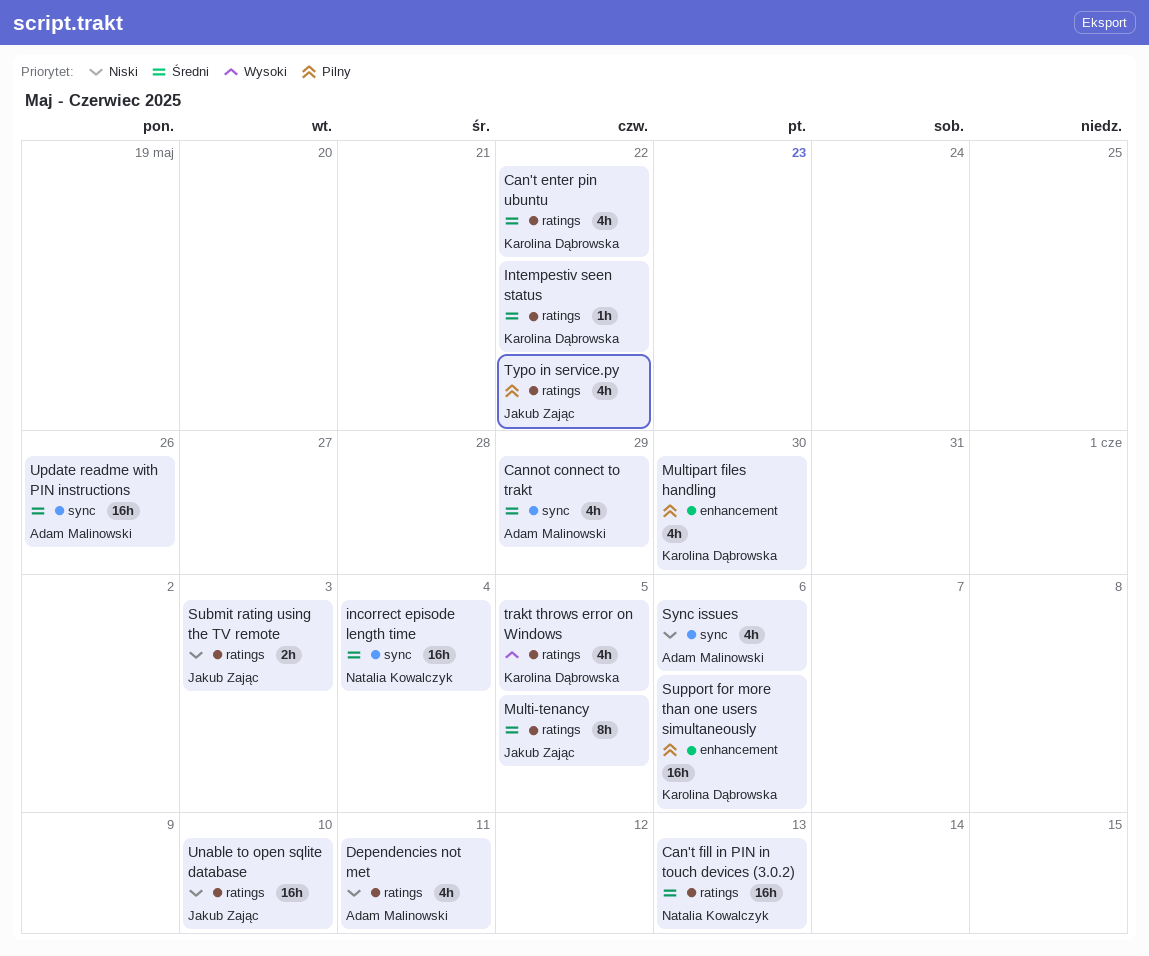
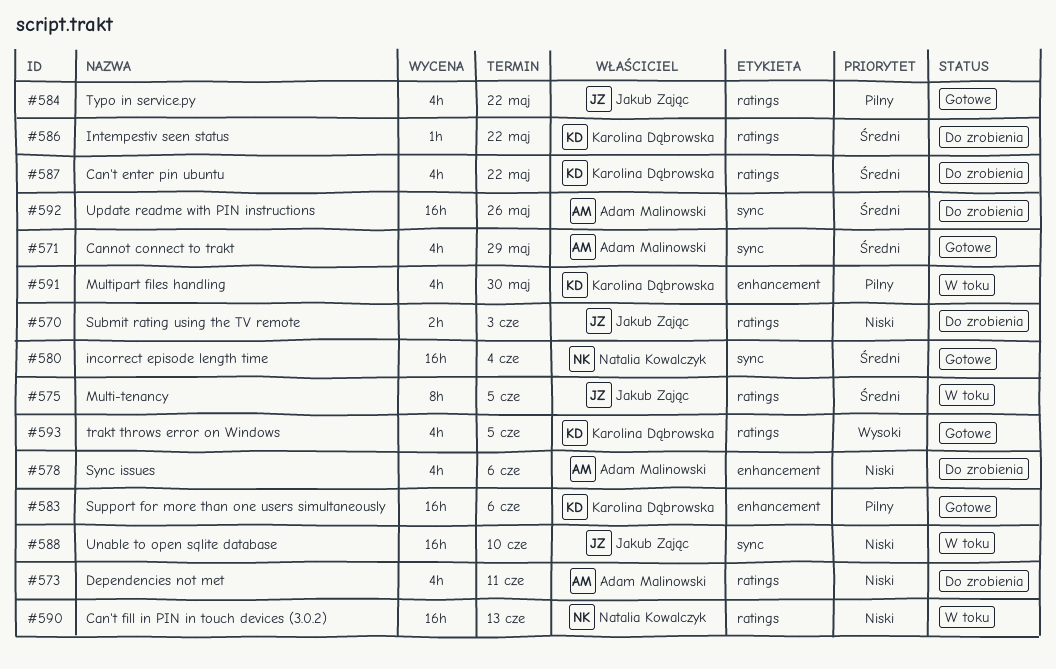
Can't fill in PIN in touch devices (3.0.2), priority: Średni -> Niski
Sync issues, label: sync -> enhancement
Unable to open sqlite database, label: ratings -> sync

